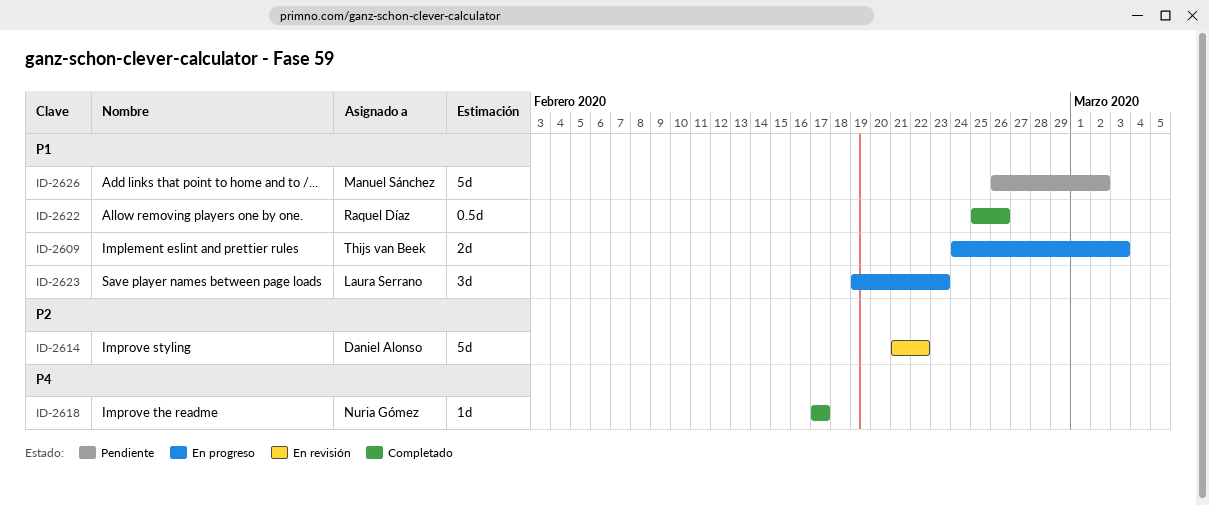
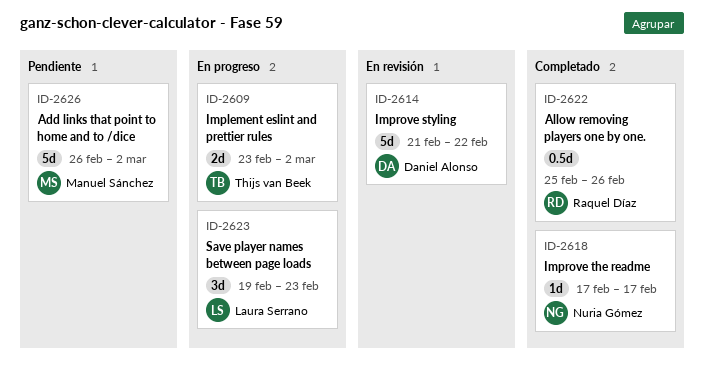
ID-2609, start: Feb 24 -> Feb 23
ID-2609, due: Mar 3 -> Mar 2

